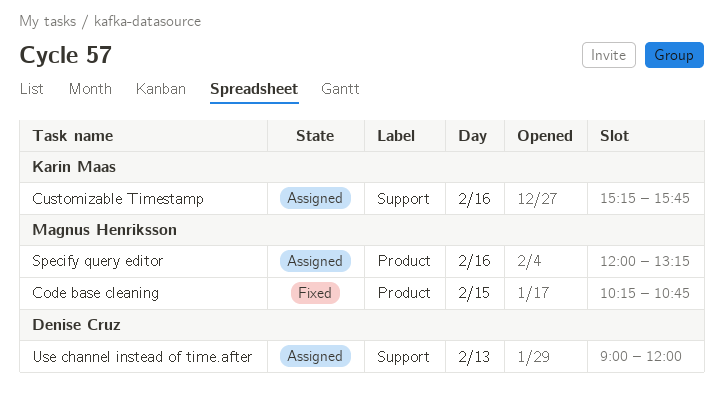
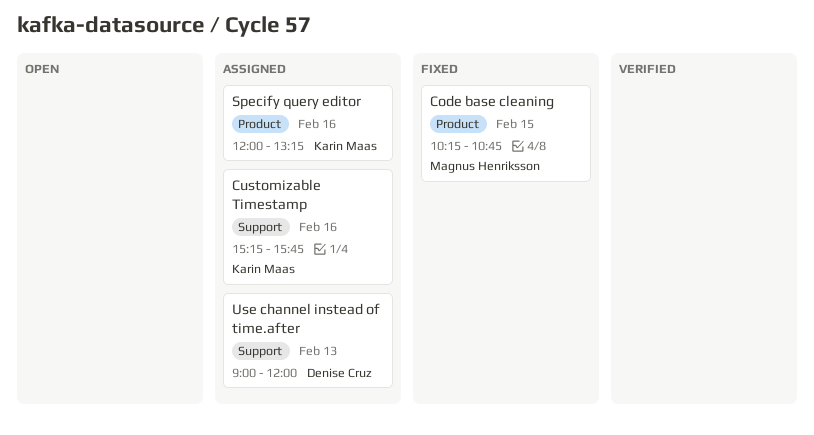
Specify query editor, owner: Magnus Henriksson -> Karin Maas

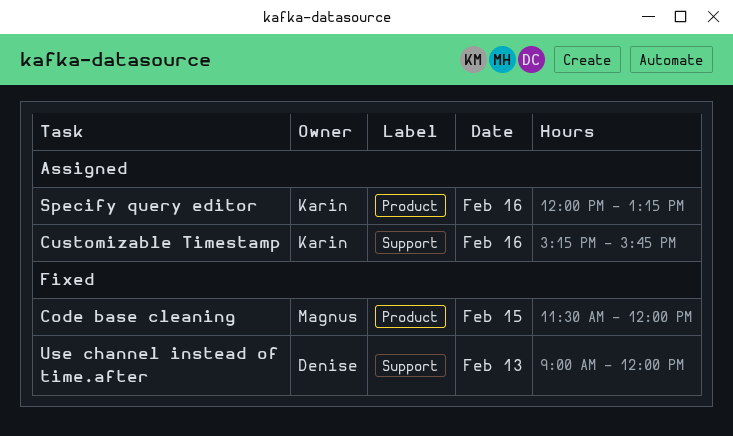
Code base cleaning, begins: 10:15 -> 11:30
Code base cleaning, ends: 10:45 -> 12:00
Use channel instead of time.after, status: Assigned -> Fixed

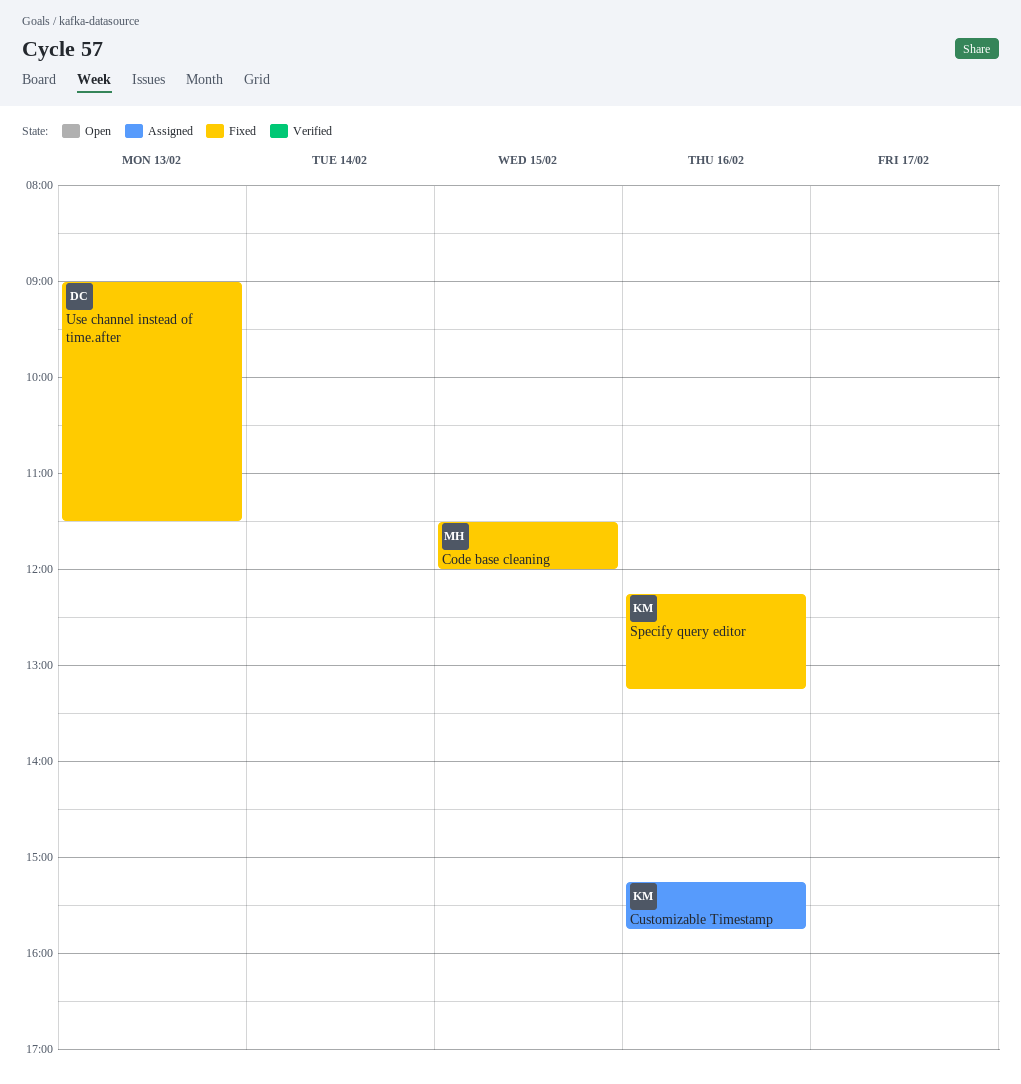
Specify query editor, status: Assigned -> Fixed
Specify query editor, begins: 12:00 -> 12:15
Use channel instead of time.after, ends: 12:00 -> 11:30

